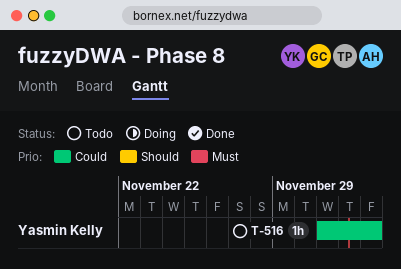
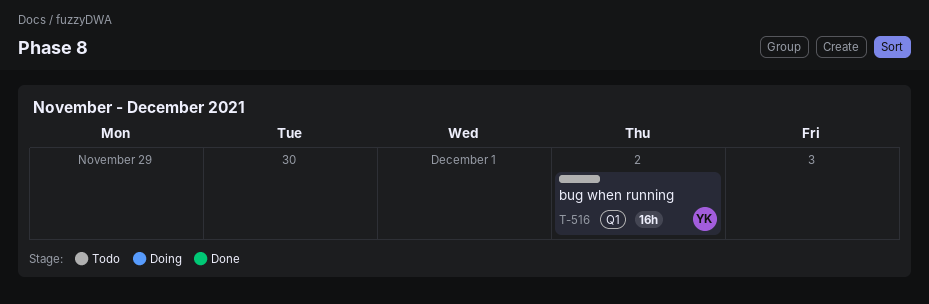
T-516, estimate: 1h -> 16h
T-516, due: Dec 3 -> Dec 2

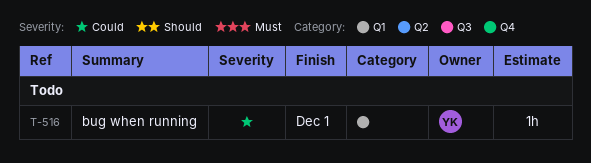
T-516, estimate: 16h -> 1h
T-516, due: Dec 2 -> Dec 1

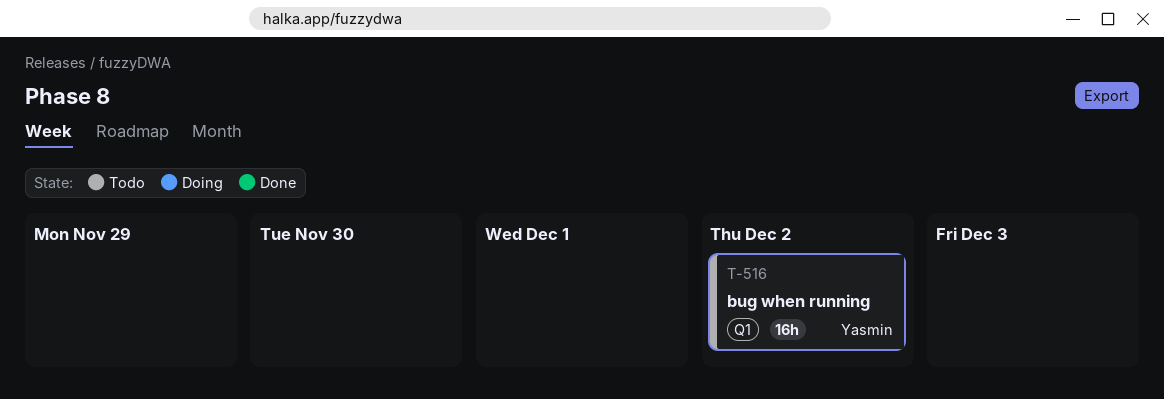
T-516, estimate: 1h -> 16h
T-516, due: Dec 1 -> Dec 2

